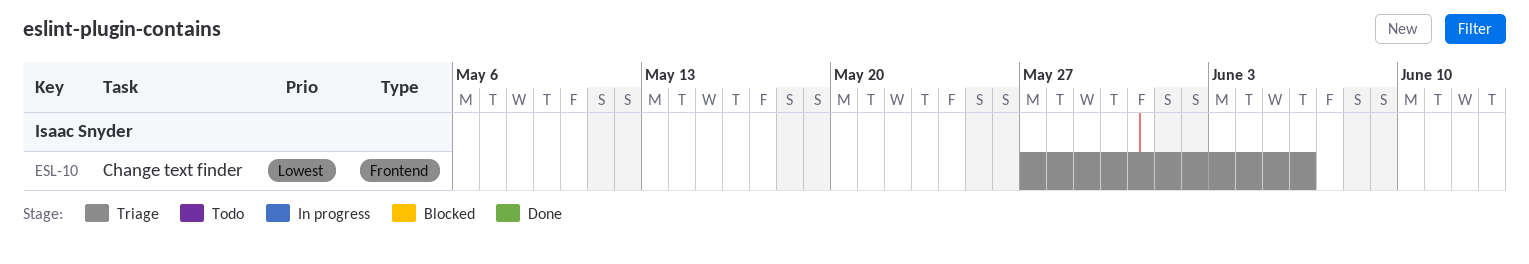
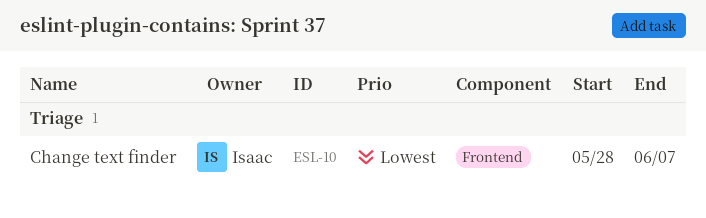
ESL-10, start: May 27 -> May 28
ESL-10, due: Jun 6 -> Jun 7

